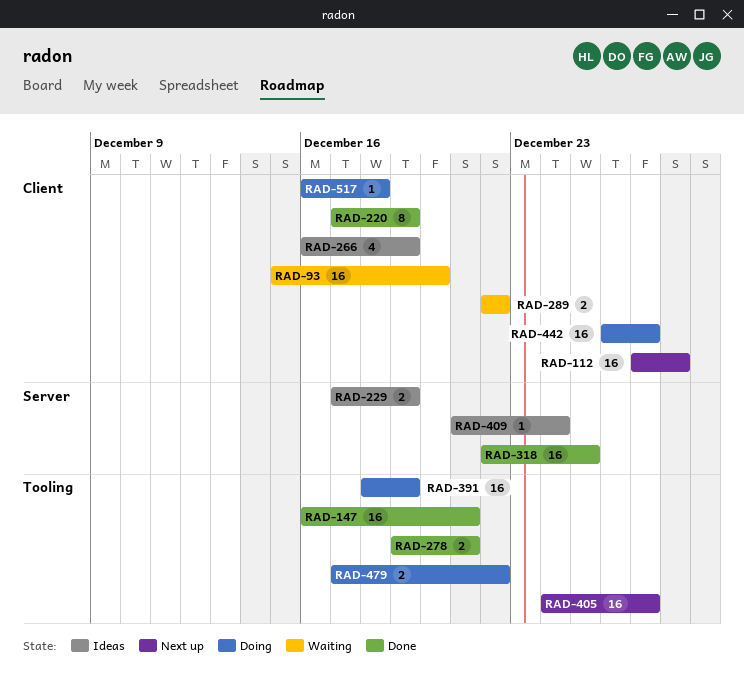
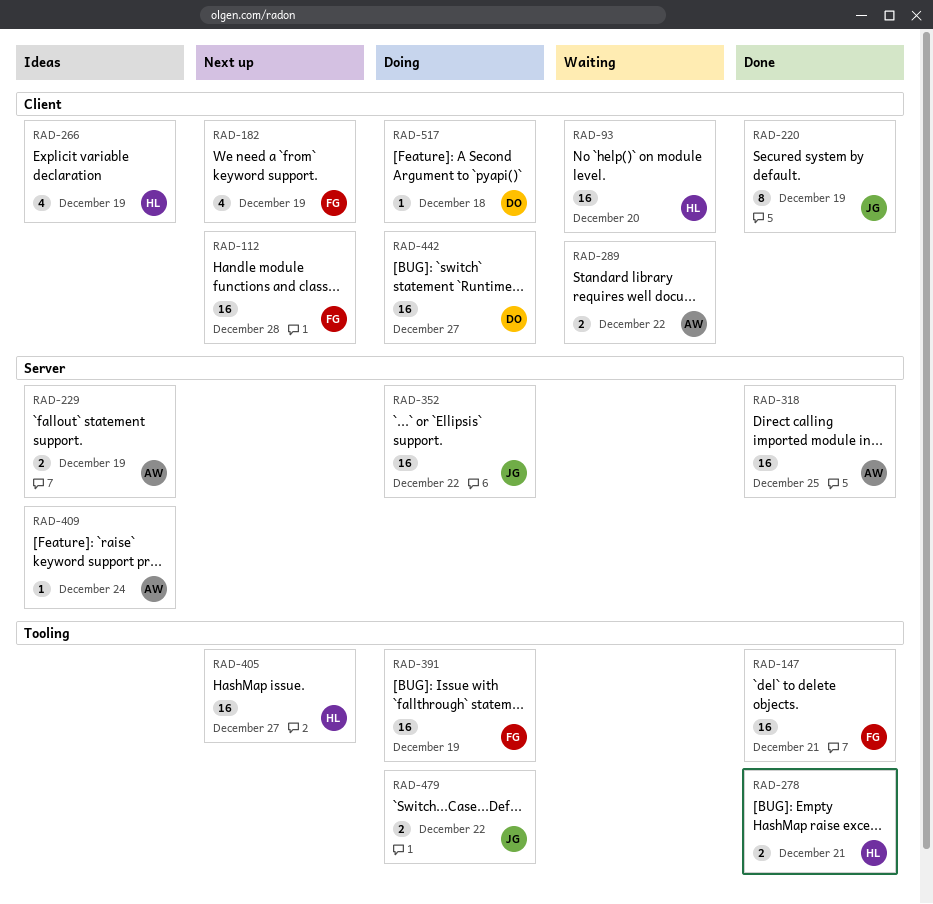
RAD-182: none -> present
RAD-352: none -> present

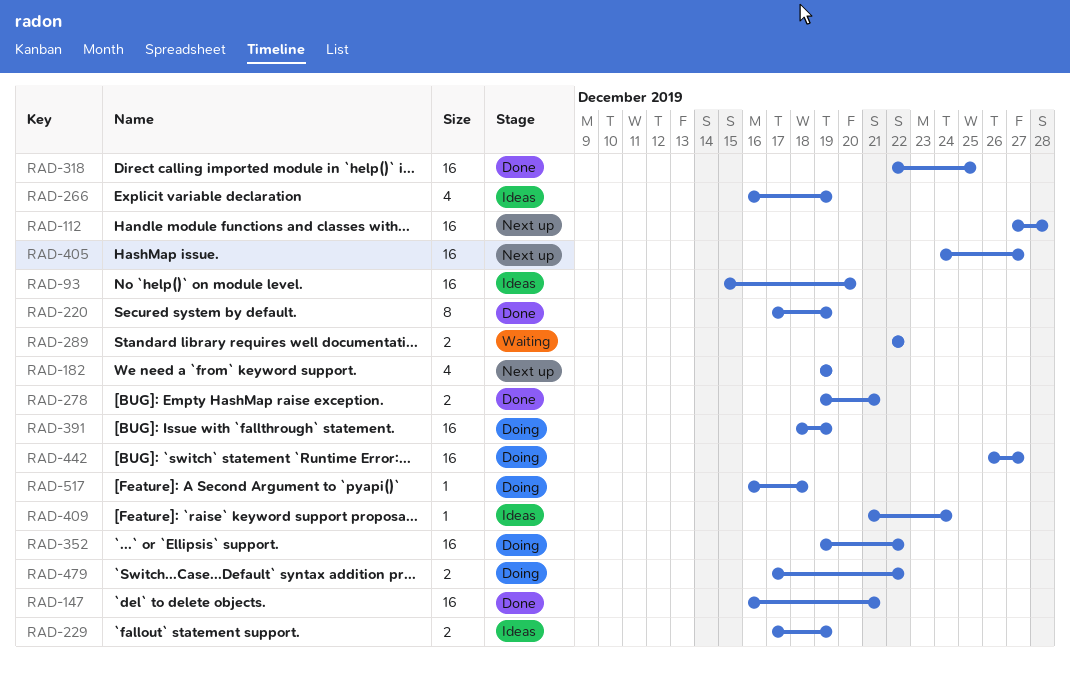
RAD-93, status: Waiting -> Ideas

